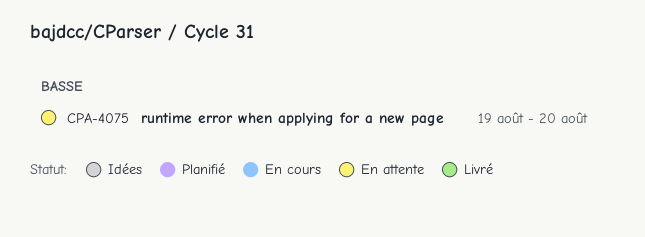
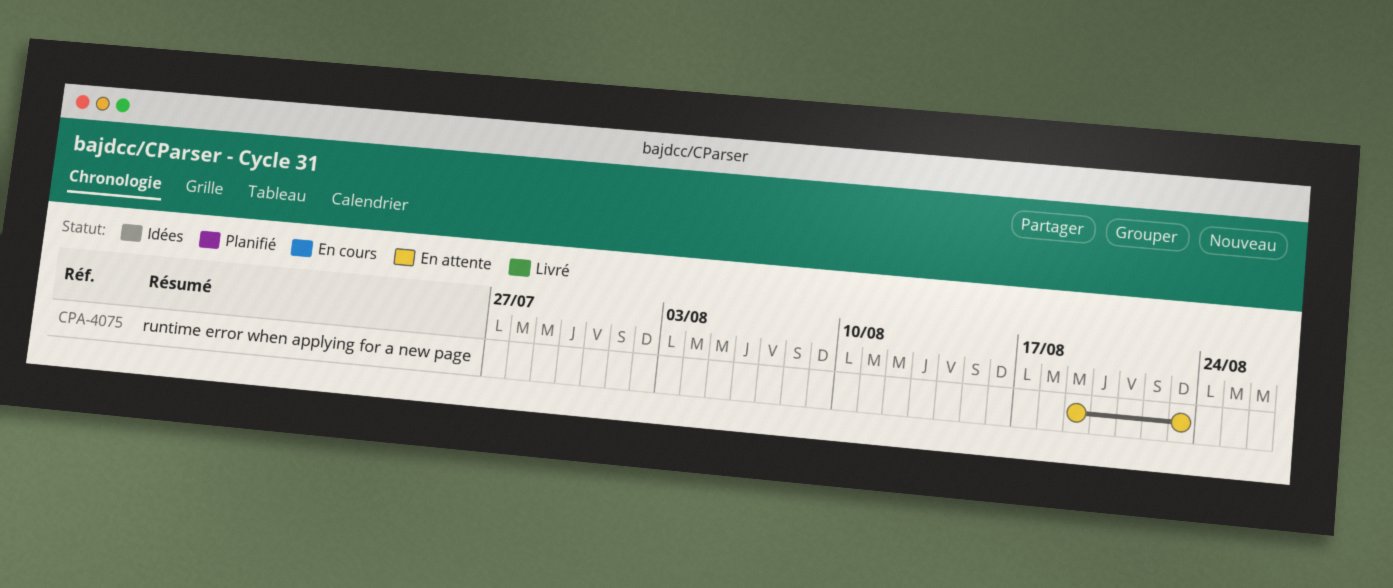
CPA-4075, due: Aug 20 -> Aug 23

